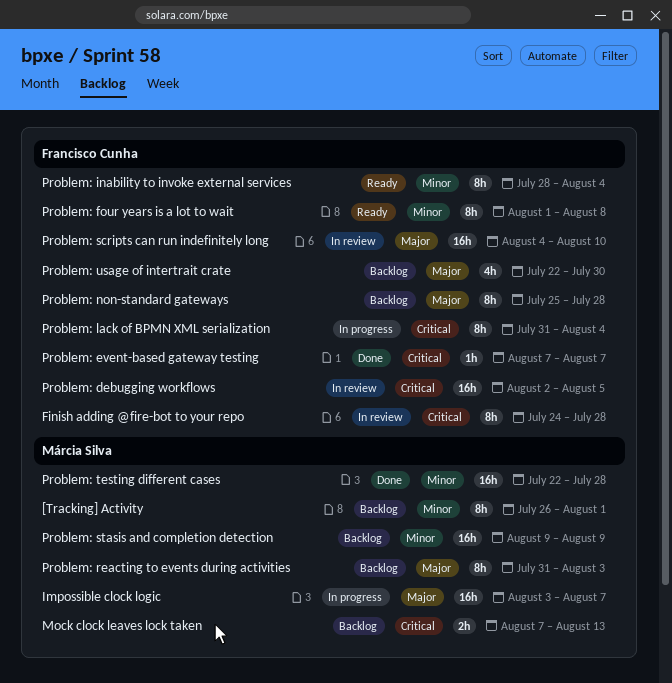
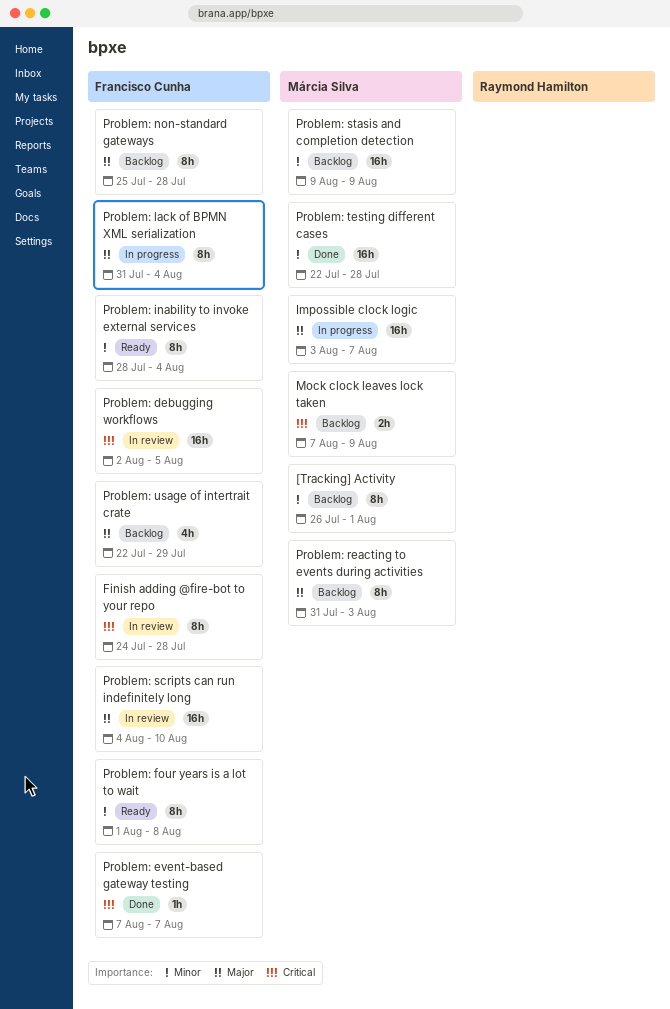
Mock clock leaves lock taken, due: Aug 13 -> Aug 9
Problem: lack of BPMN XML serialization, priority: Critical -> Major
Problem: usage of intertrait crate, due: Jul 30 -> Jul 29

